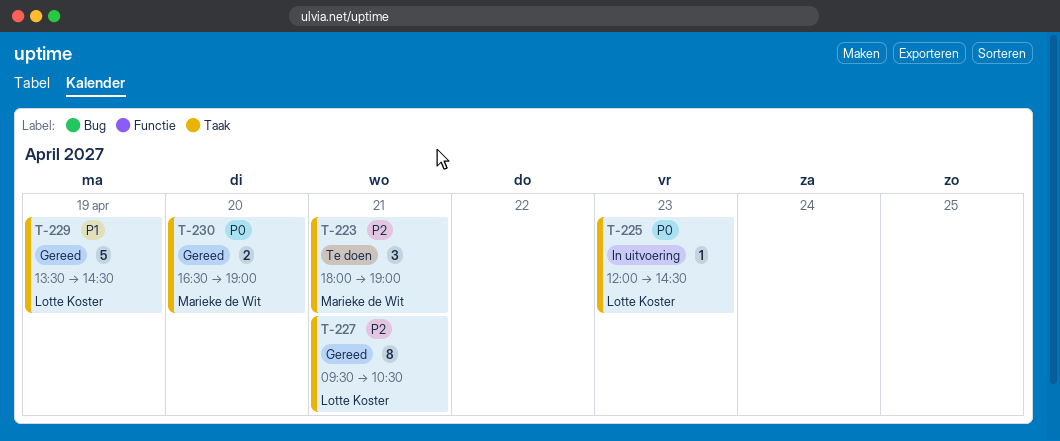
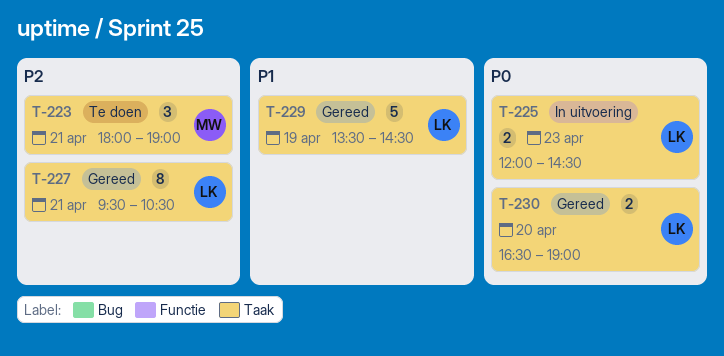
T-225, estimate: 1 -> 2
T-230, owner: Marieke de Wit -> Lotte Koster

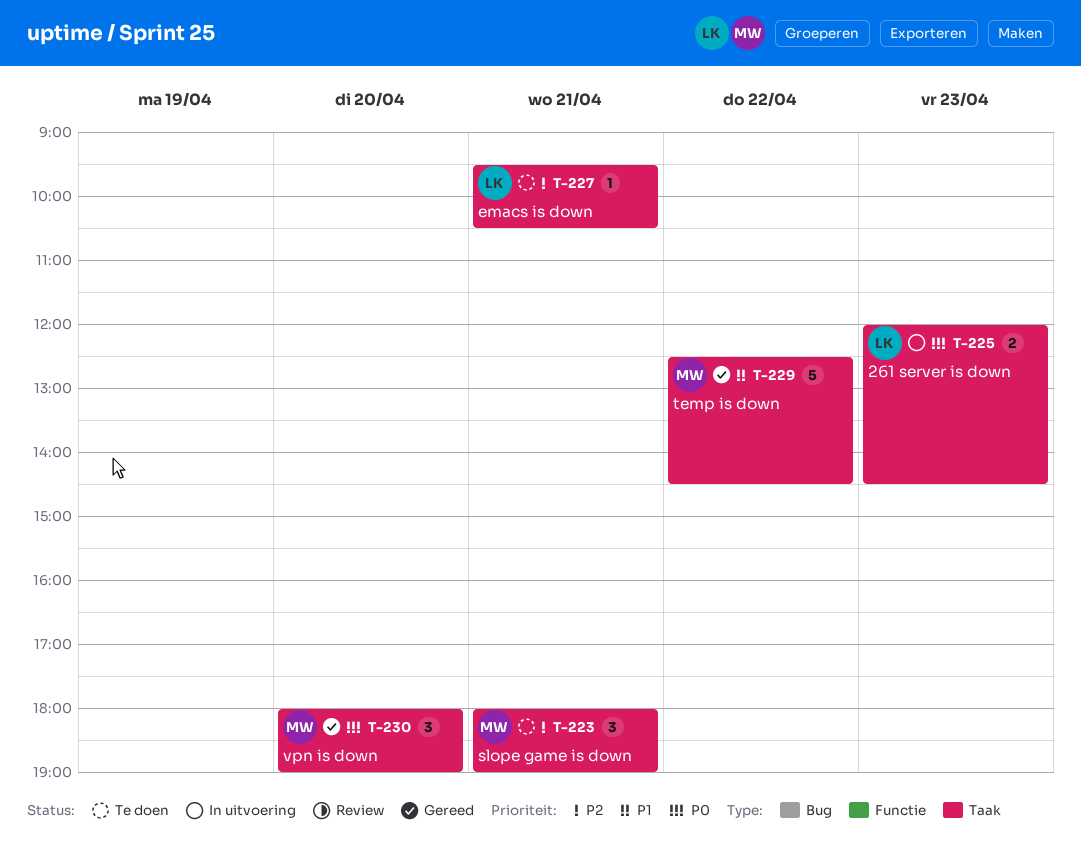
T-227, status: Gereed -> Te doen
T-227, estimate: 8 -> 1
T-229, owner: LK -> MW
T-229, day: Apr 19 -> Apr 22
T-229, begins: 13:30 -> 12:30
T-230, owner: LK -> MW
T-230, estimate: 2 -> 3
T-230, begins: 16:30 -> 18:00

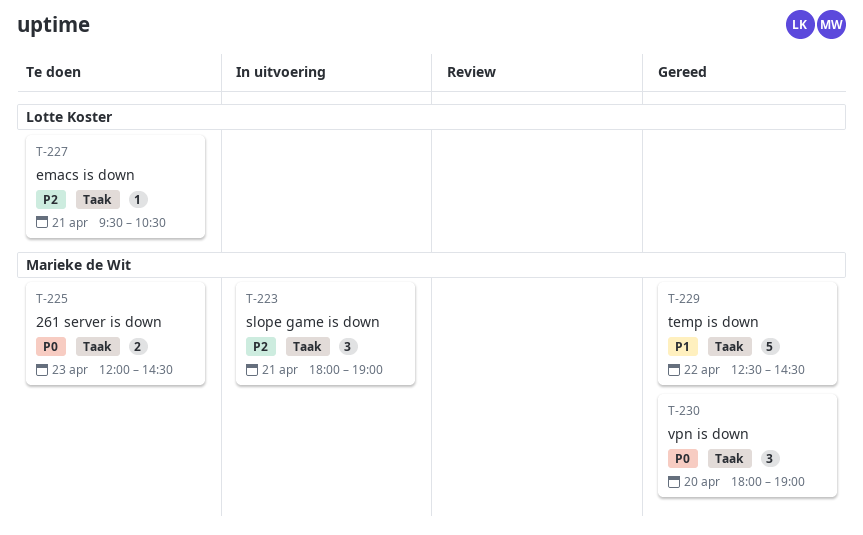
T-223, status: Te doen -> In uitvoering
T-225, status: In uitvoering -> Te doen
T-225, owner: Lotte Koster -> Marieke de Wit

